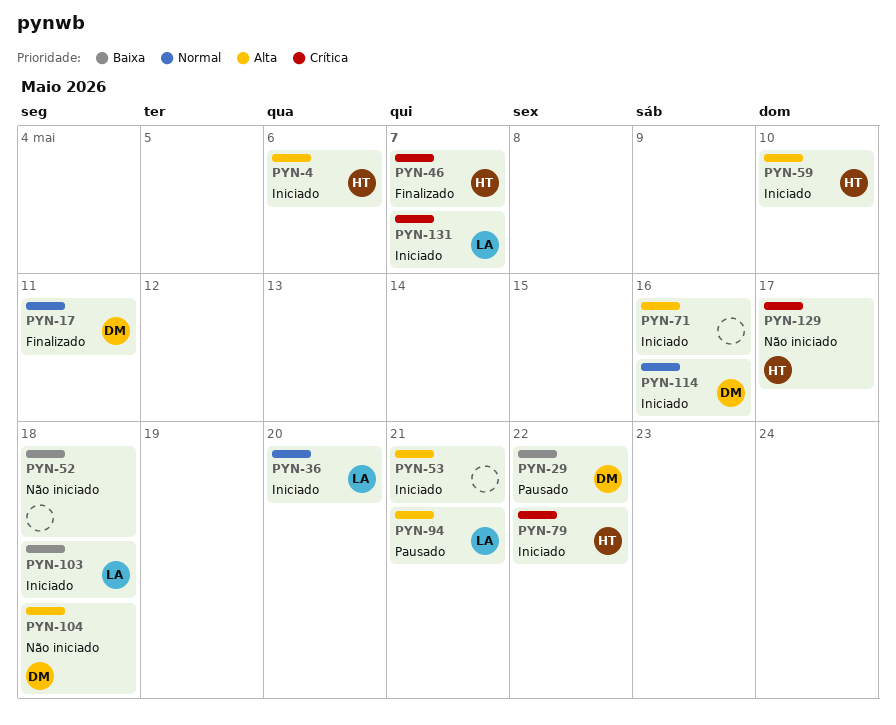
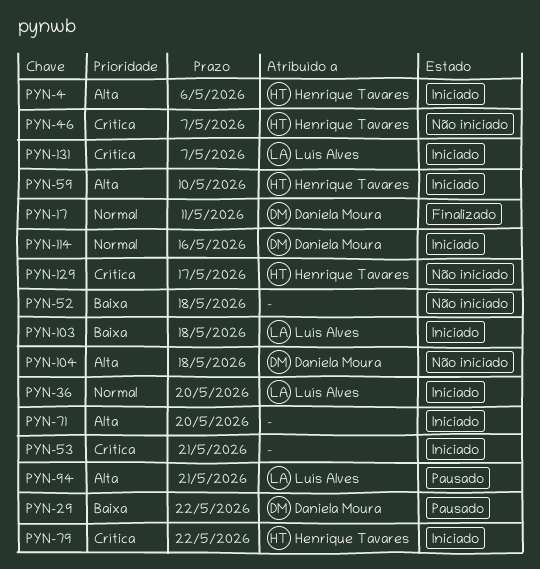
PYN-46, status: Finalizado -> Não iniciado
PYN-53, priority: Alta -> Crítica
PYN-71, due: May 16 -> May 20

